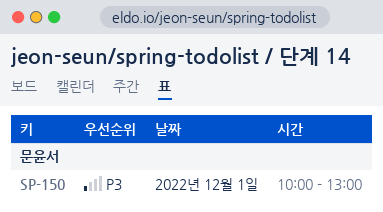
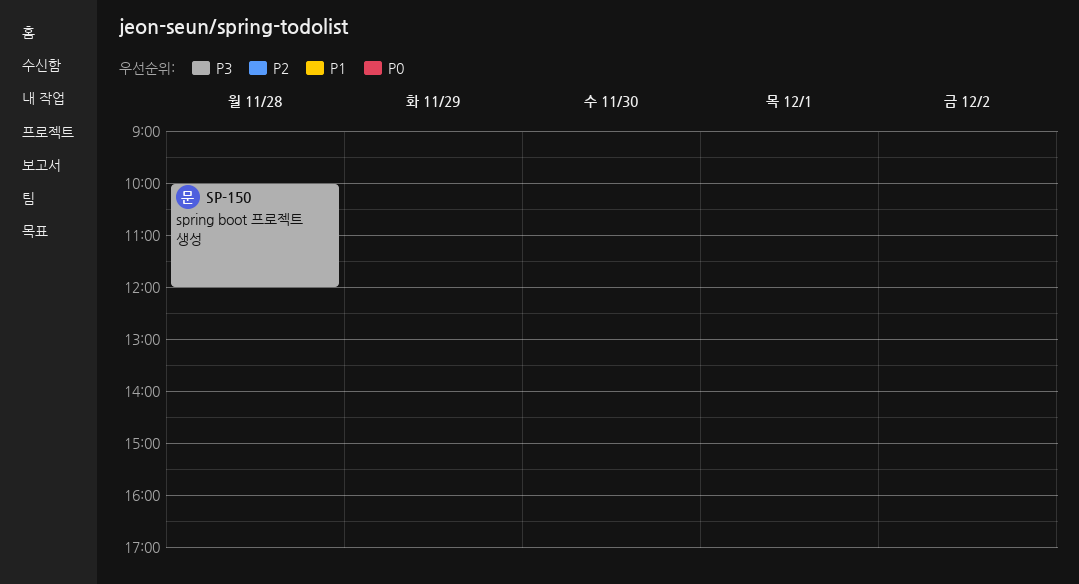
SP-150, day: Dec 1 -> Nov 28
SP-150, ends: 13:00 -> 12:00

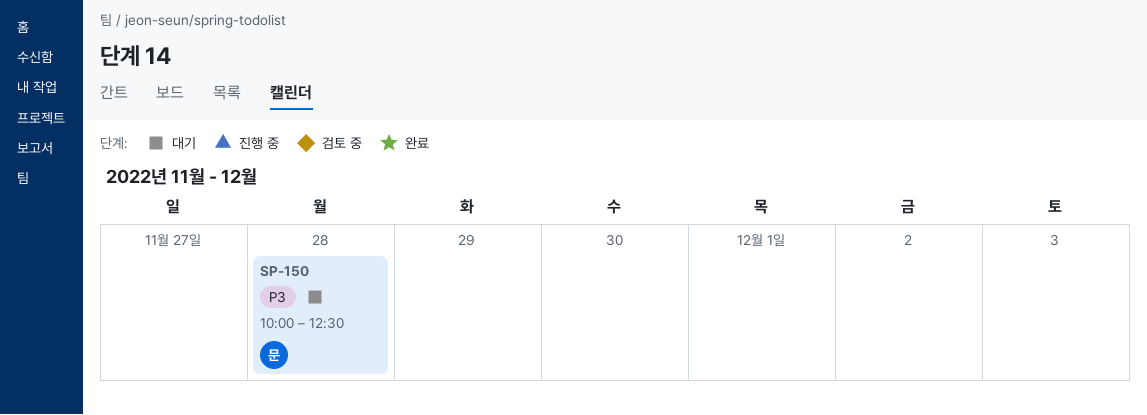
SP-150, ends: 12:00 -> 12:30

